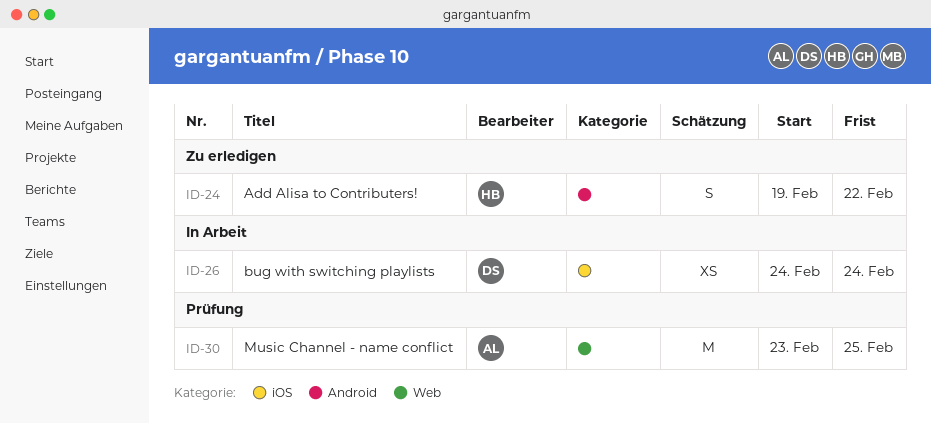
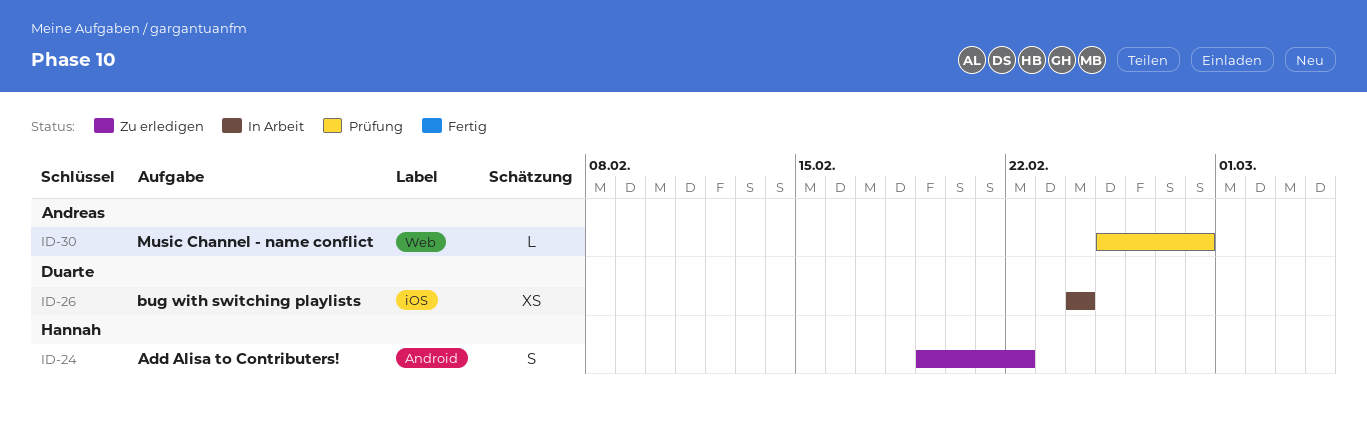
ID-30, estimate: M -> L
ID-30, start: Feb 23 -> Feb 25
ID-30, due: Feb 25 -> Feb 28

